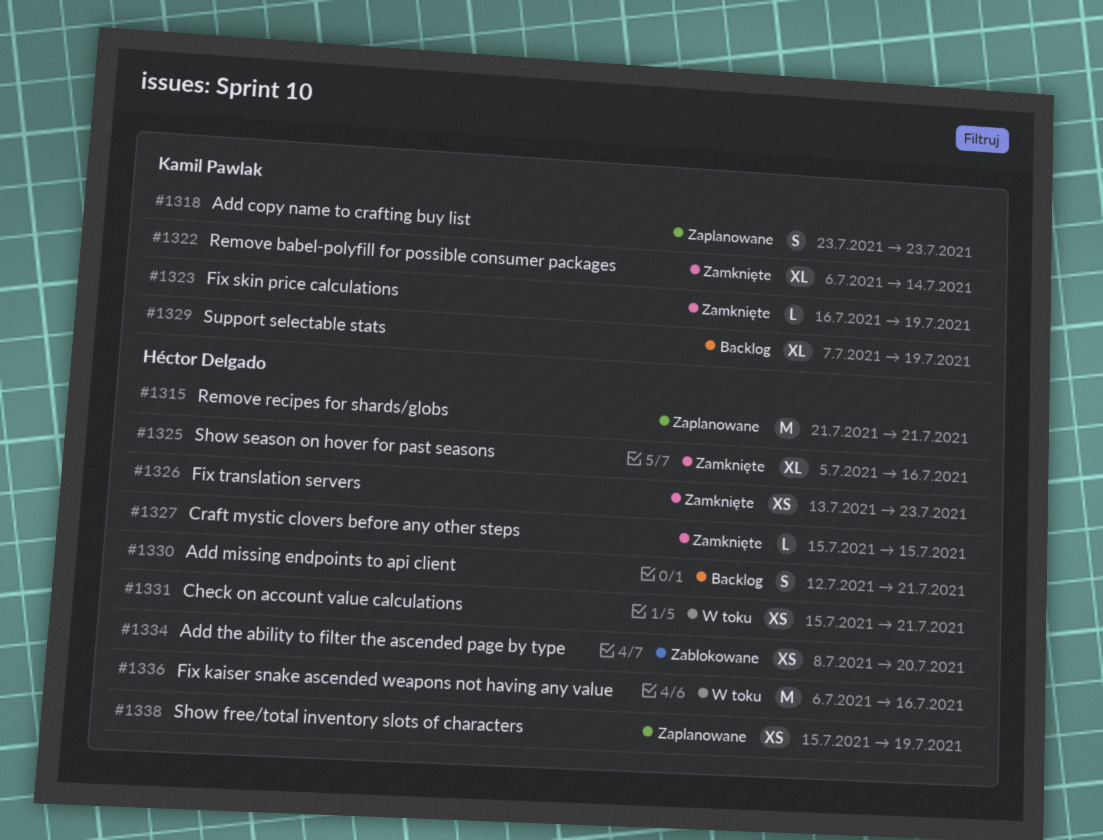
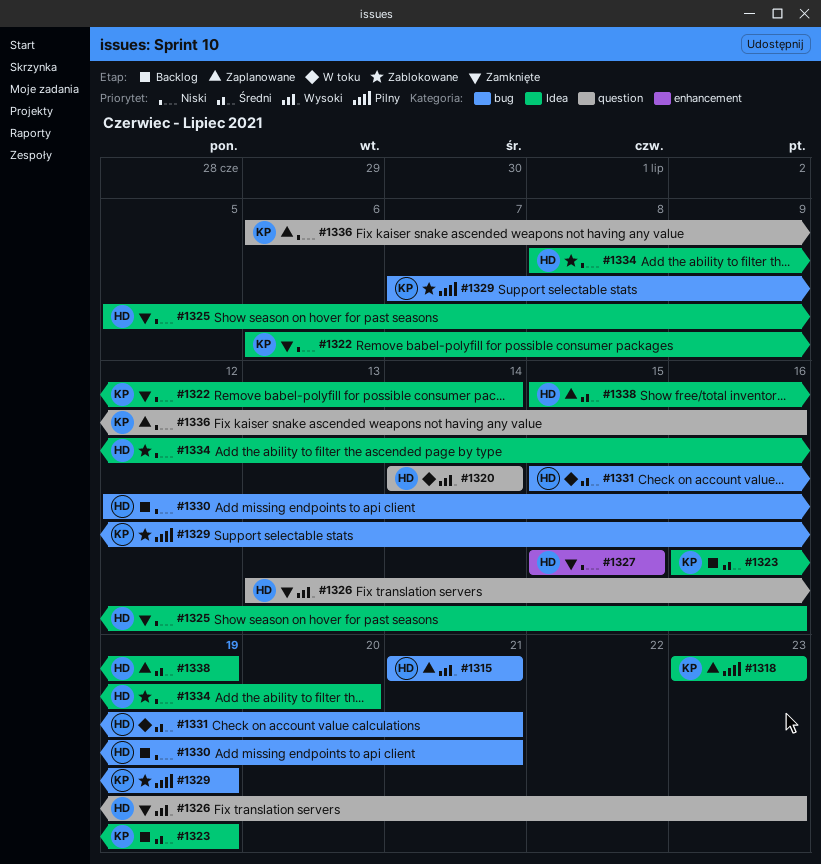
#1320: none -> present
#1323, status: Zamknięte -> Backlog
#1329, status: Backlog -> Zablokowane
#1336, status: W toku -> Zaplanowane
#1336, owner: Héctor Delgado -> Kamil Pawlak

